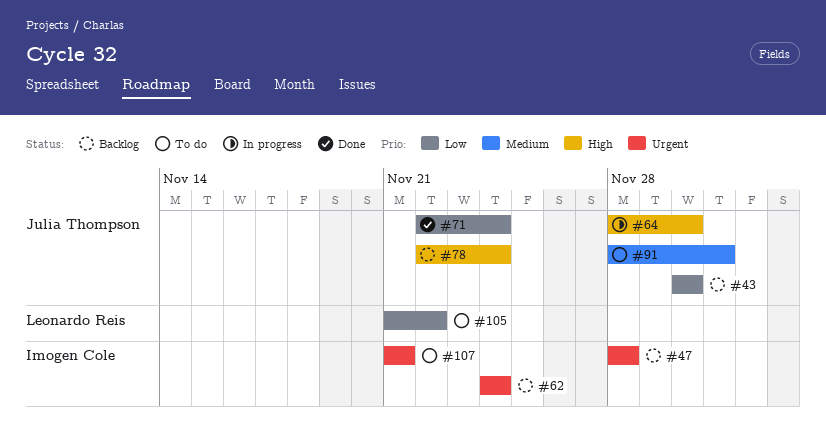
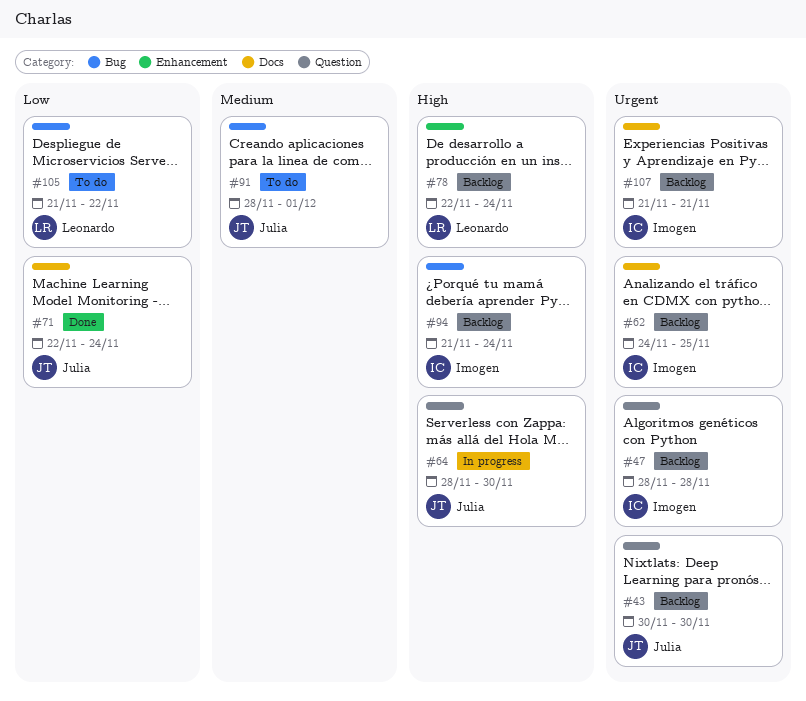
#43, priority: Low -> Urgent
#62, due: Nov 24 -> Nov 25
#78, owner: Julia Thompson -> Leonardo Reis
#94: none -> present
#107, status: To do -> Backlog

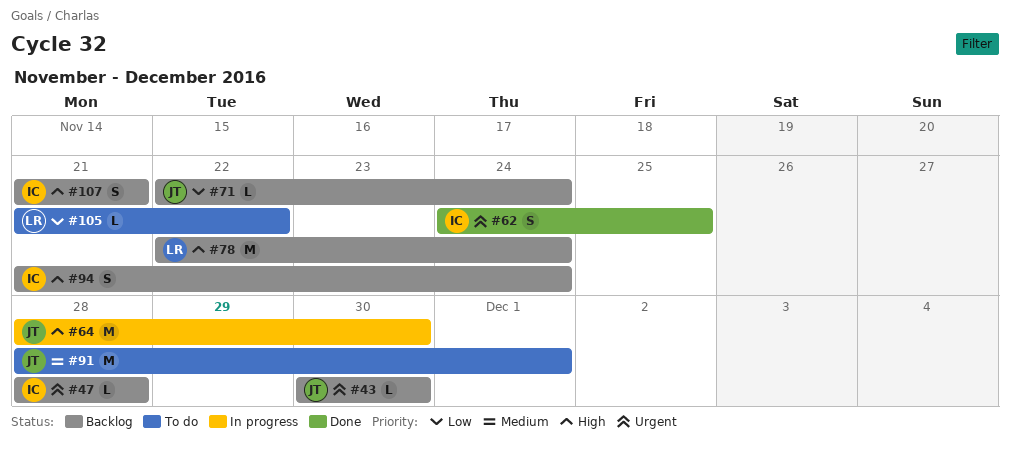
#62, status: Backlog -> Done
#71, status: Done -> Backlog
#107, priority: Urgent -> High

